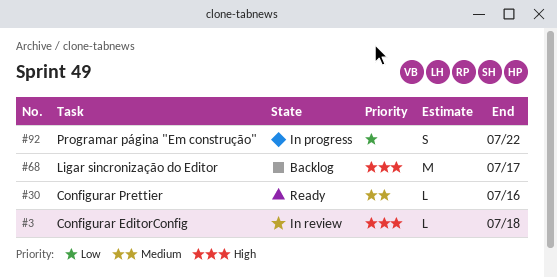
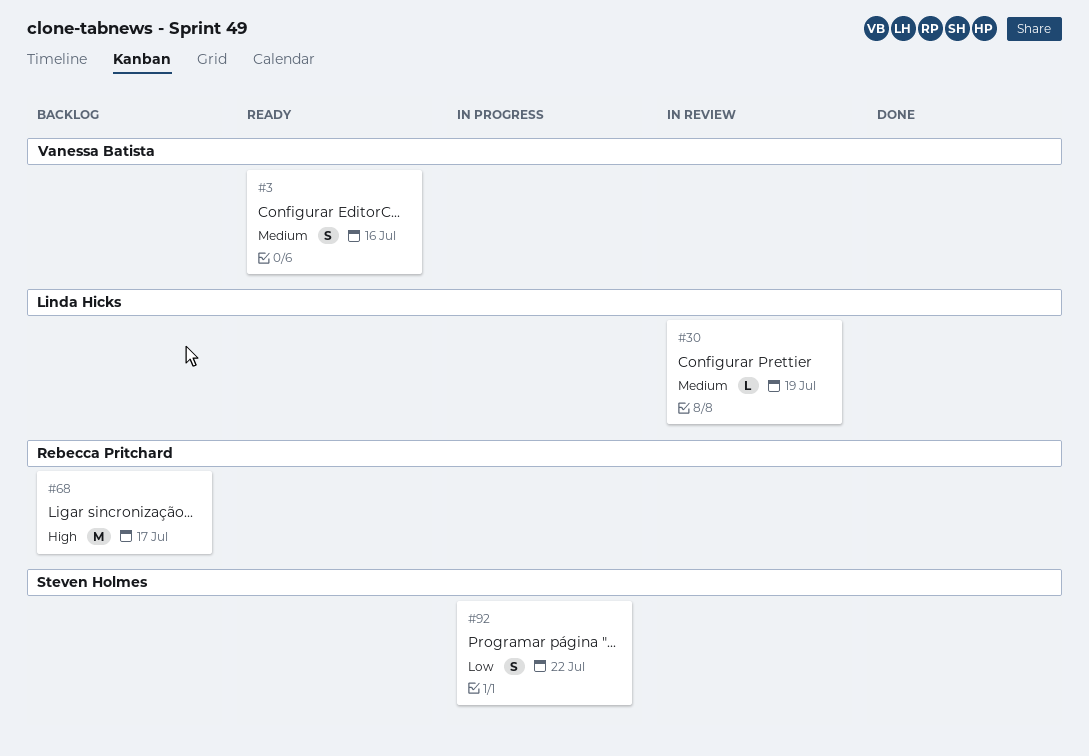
#3, status: In review -> Ready
#3, priority: High -> Medium
#3, estimate: L -> S
#3, due: Jul 18 -> Jul 16
#30, status: Ready -> In review
#30, due: Jul 16 -> Jul 19

